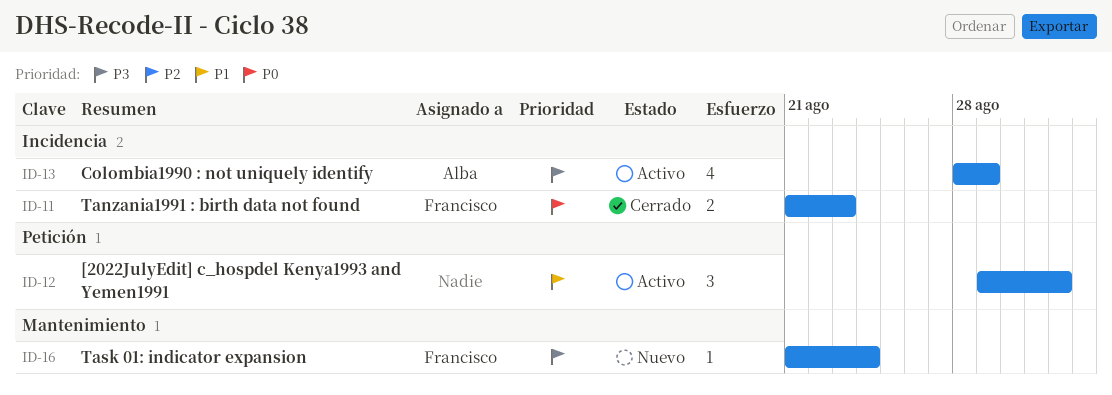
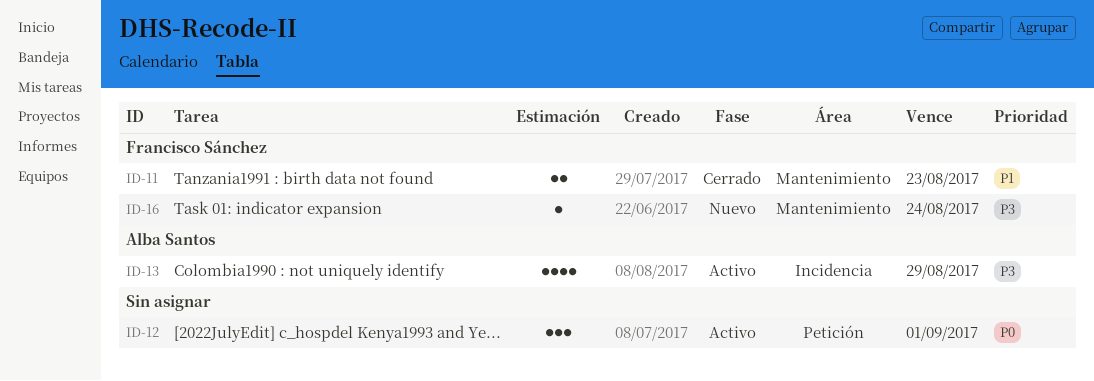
ID-11, priority: P0 -> P1
ID-11, label: Incidencia -> Mantenimiento
ID-12, priority: P1 -> P0

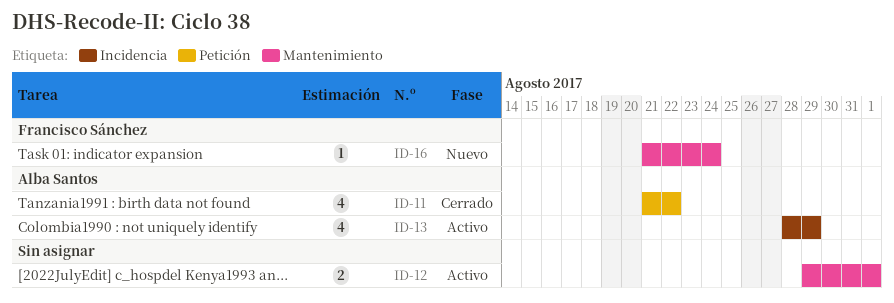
ID-11, owner: Francisco Sánchez -> Alba Santos
ID-11, label: Mantenimiento -> Petición
ID-11, estimate: 2 -> 4
ID-11, due: Aug 23 -> Aug 22
ID-12, label: Petición -> Mantenimiento
ID-12, estimate: 3 -> 2

